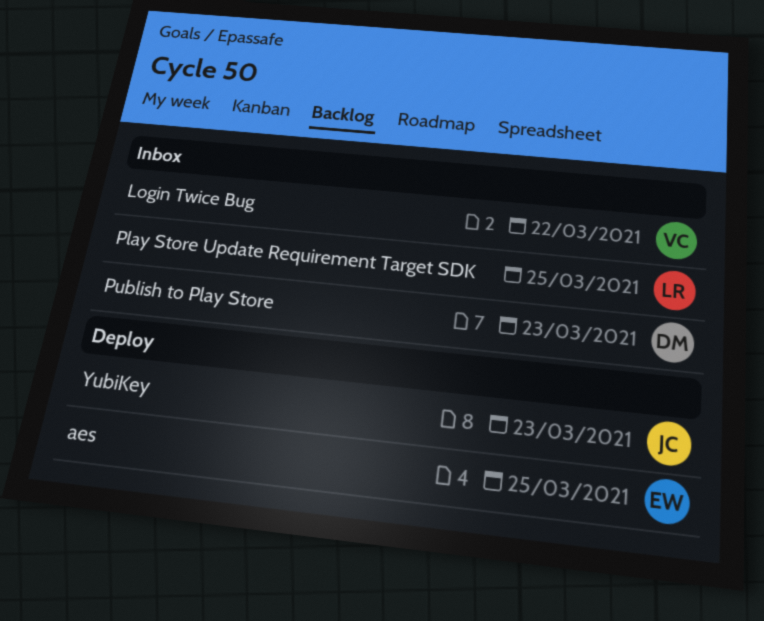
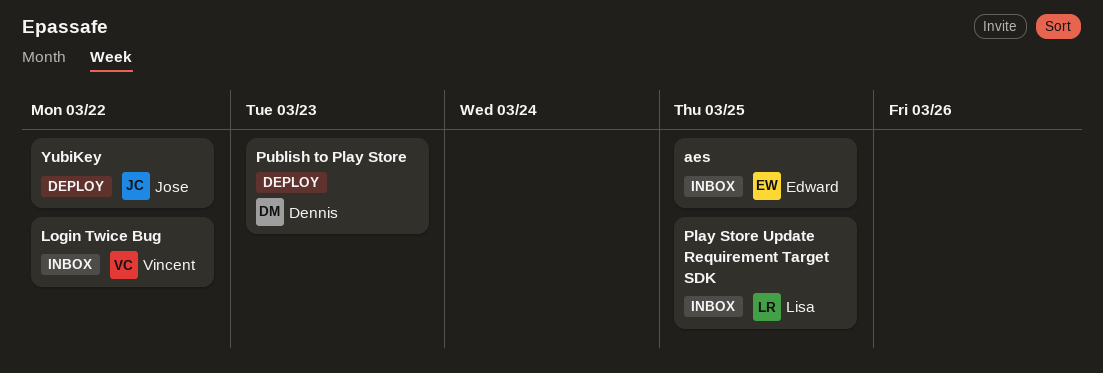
aes, status: Deploy -> Inbox
Publish to Play Store, status: Inbox -> Deploy
YubiKey, due: Mar 23 -> Mar 22

